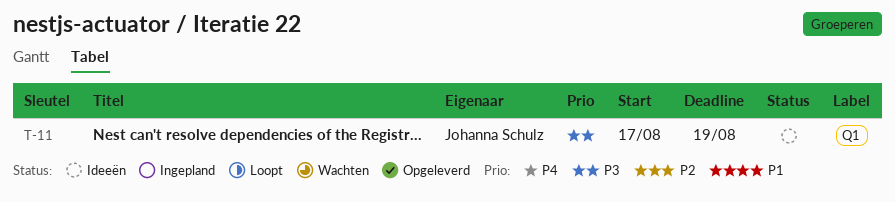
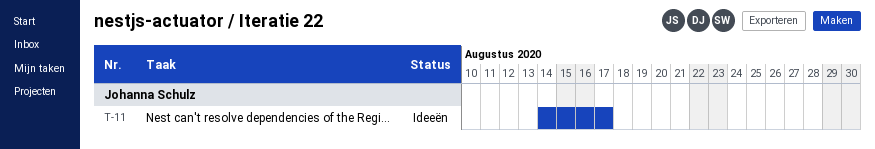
T-11, start: Aug 17 -> Aug 14
T-11, due: Aug 19 -> Aug 17

